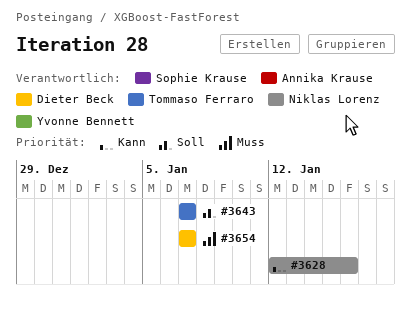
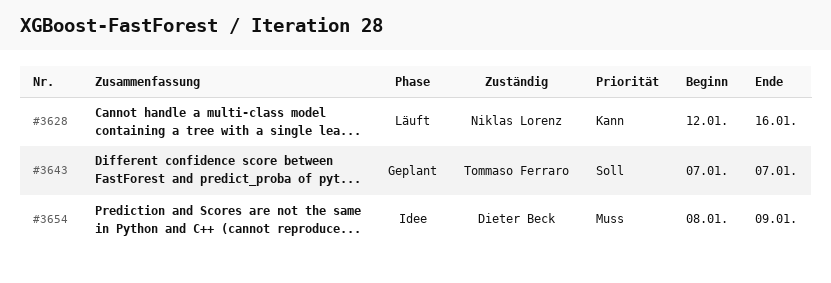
#3654, start: Jan 7 -> Jan 8
#3654, due: Jan 7 -> Jan 9

